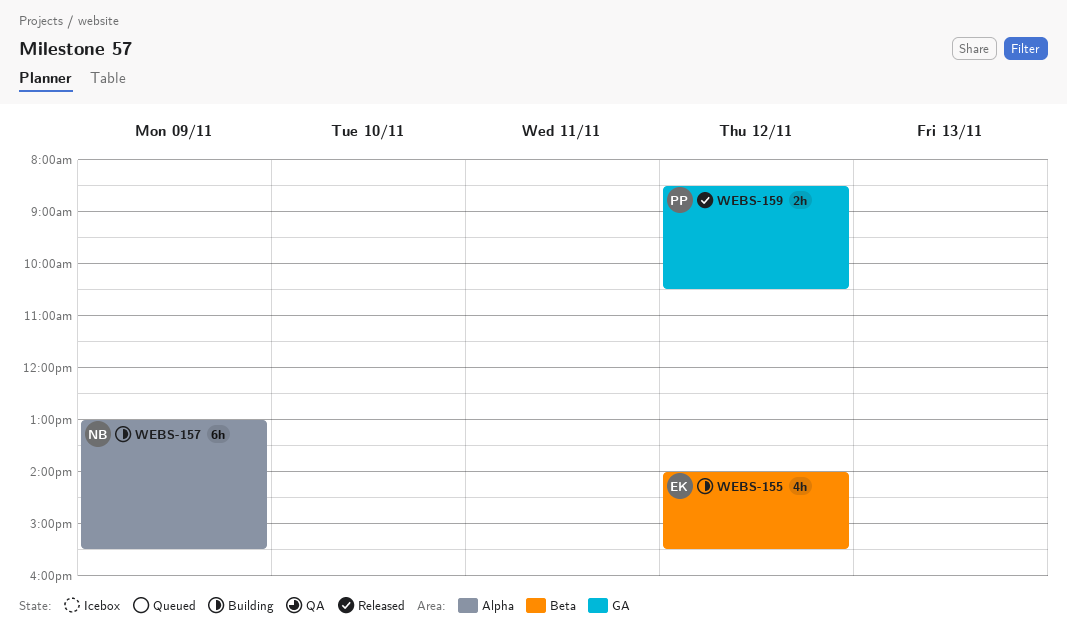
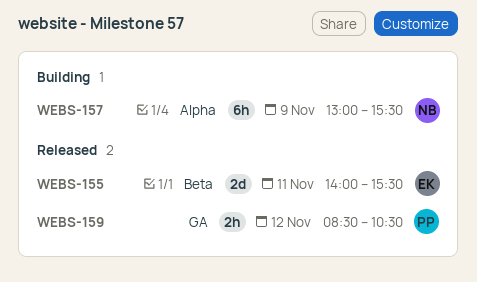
WEBS-155, status: Building -> Released
WEBS-155, estimate: 4h -> 2d
WEBS-155, day: Nov 12 -> Nov 11

